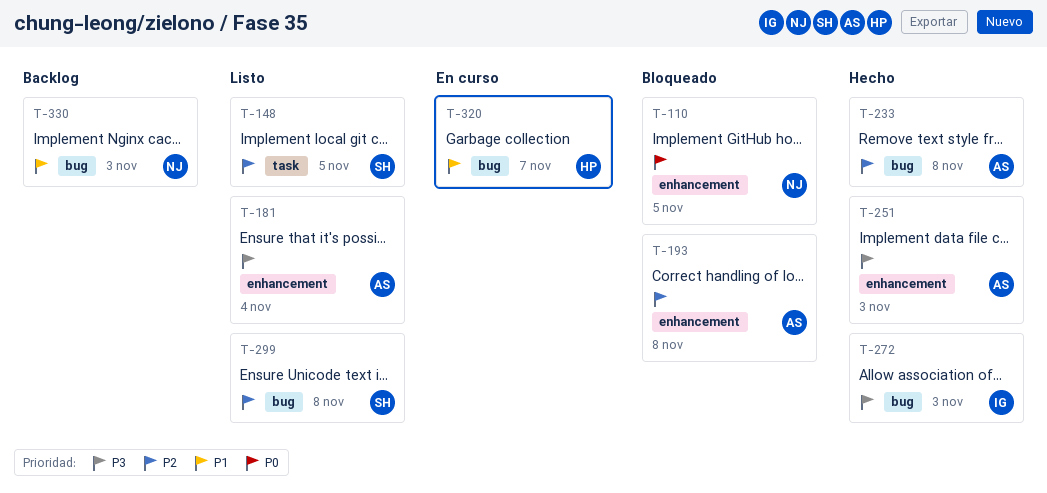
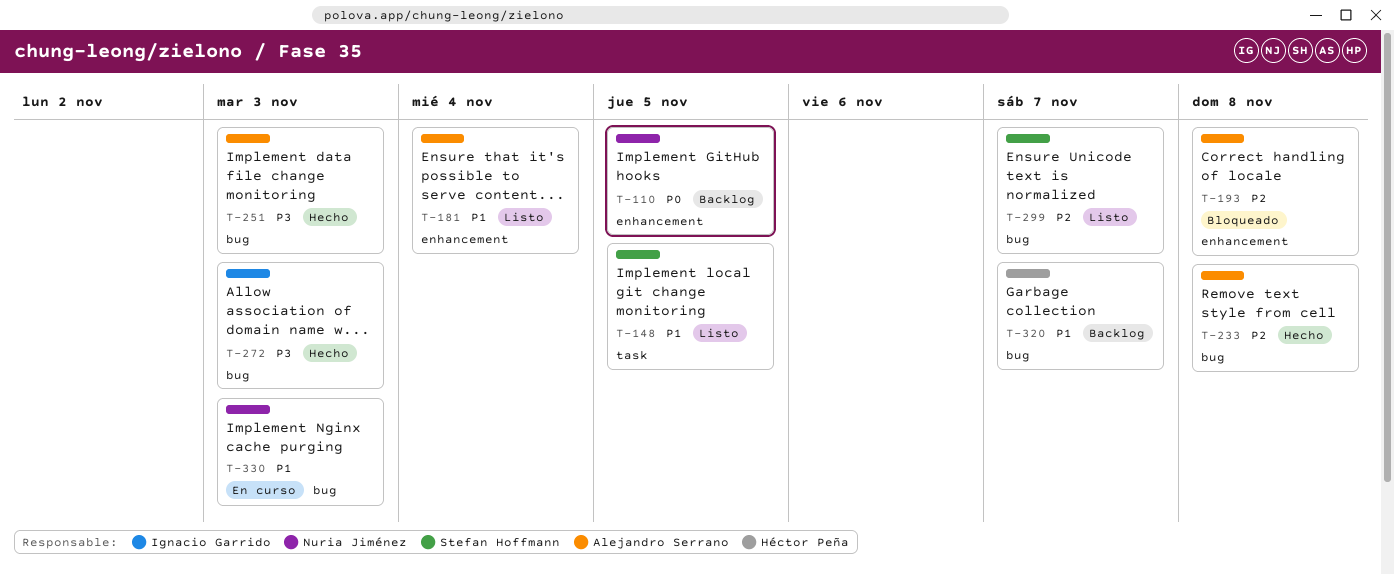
T-110, status: Bloqueado -> Backlog
T-148, priority: P2 -> P1
T-181, priority: P3 -> P1
T-251, label: enhancement -> bug
T-299, due: Nov 8 -> Nov 7
T-320, status: En curso -> Backlog
T-330, status: Backlog -> En curso

